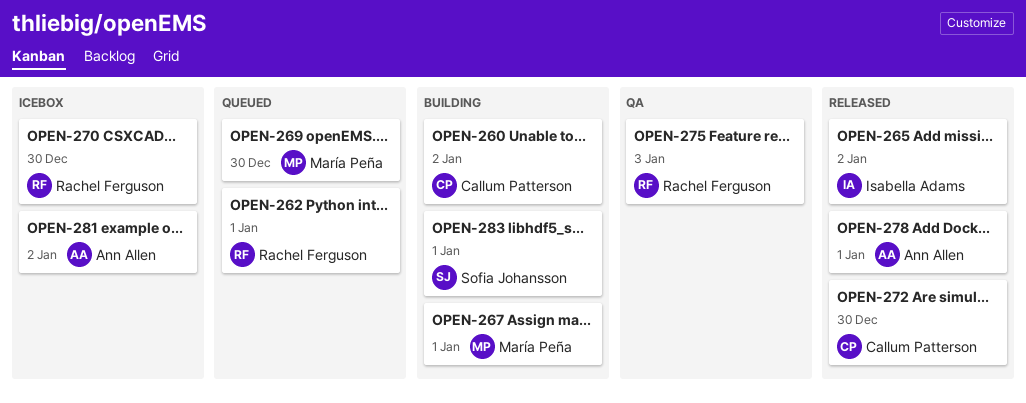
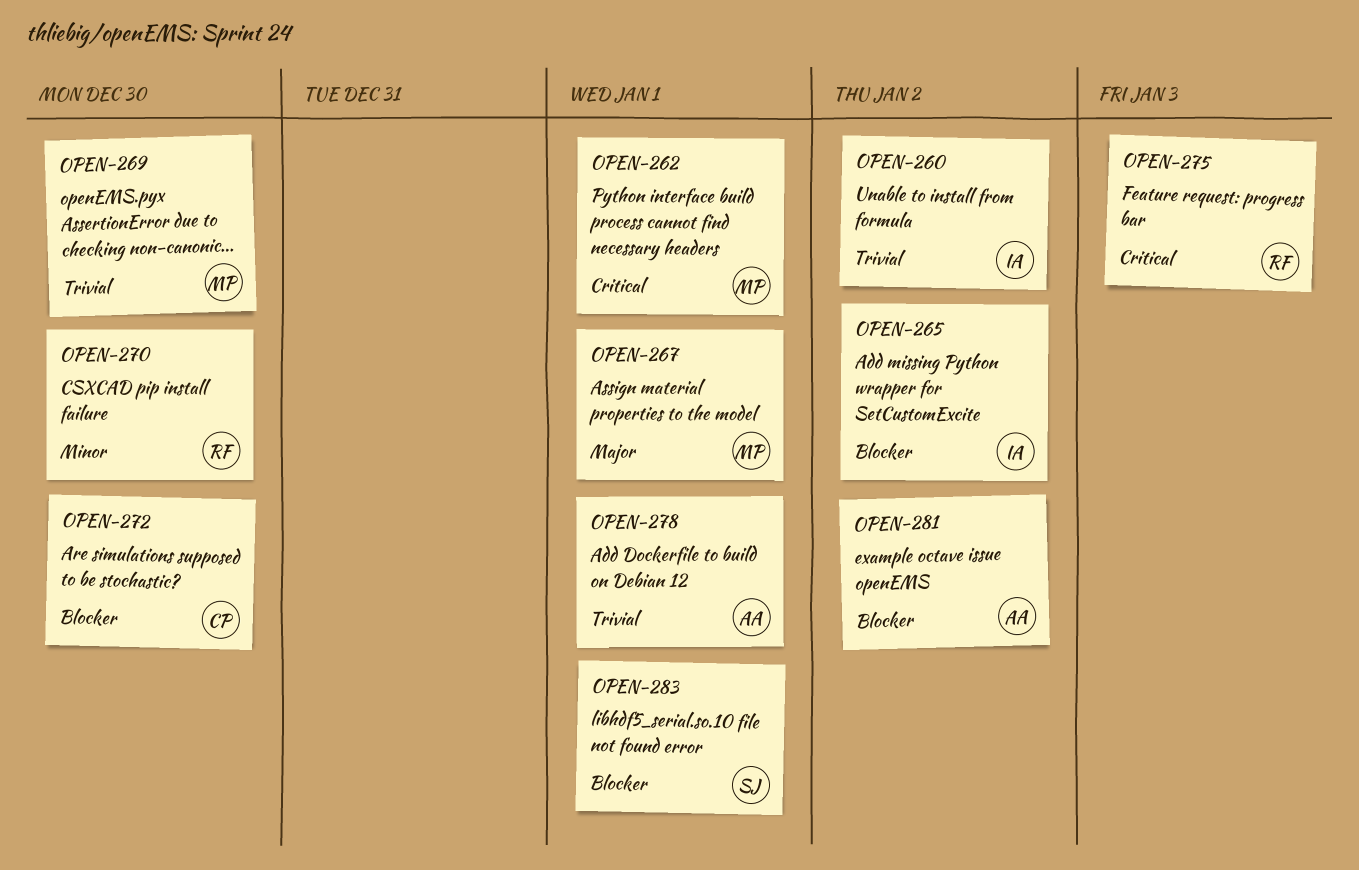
OPEN-260, owner: Callum Patterson -> Isabella Adams
OPEN-262, owner: Rachel Ferguson -> María Peña

